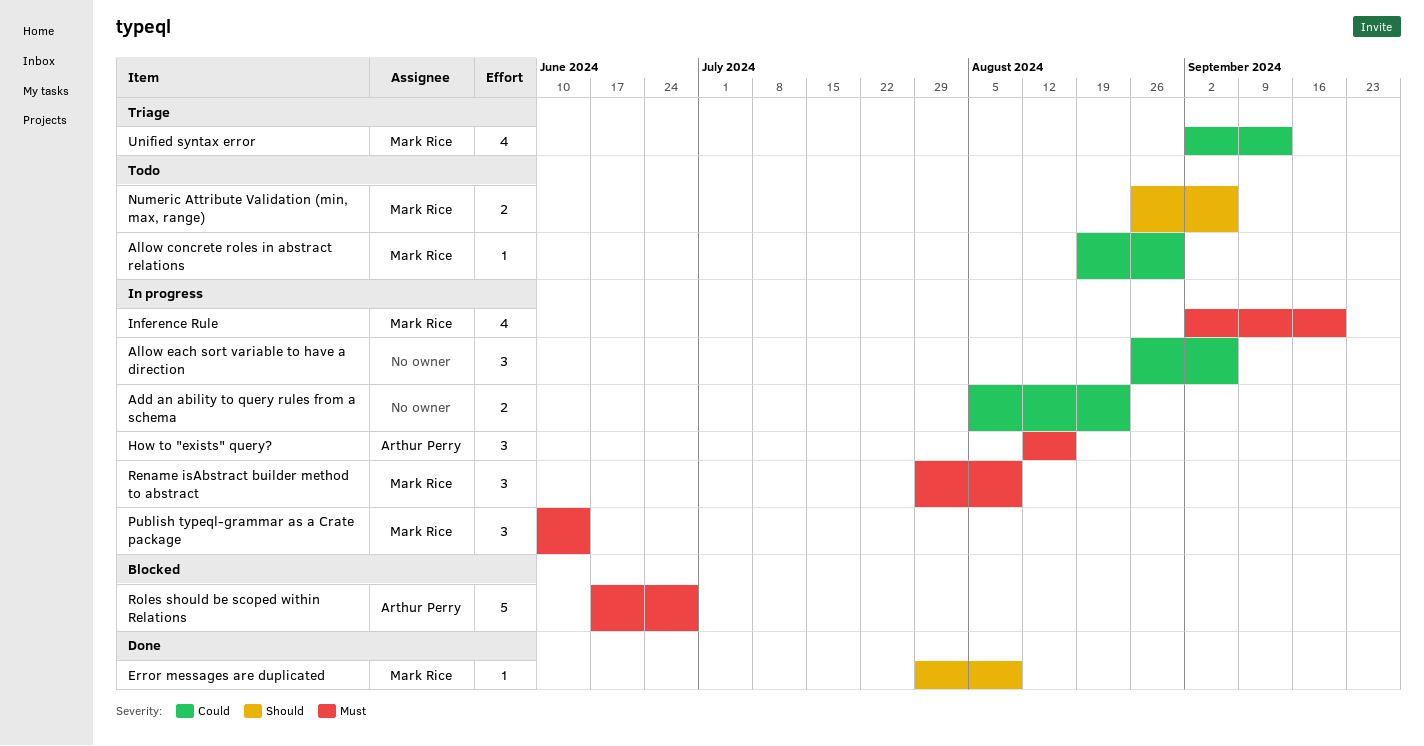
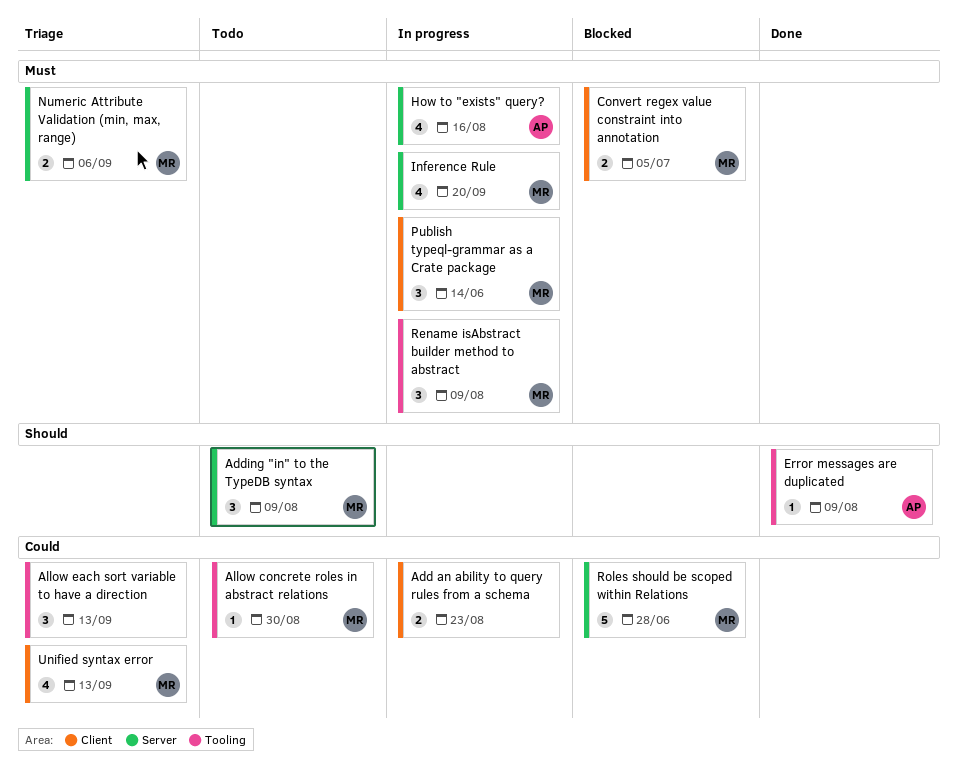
Adding "in" to the TypeDB syntax: none -> present
Allow each sort variable to have a direction, status: In progress -> Triage
Allow each sort variable to have a direction, due: Sep 6 -> Sep 13
Convert regex value constraint into annotation: none -> present
Error messages are duplicated, owner: Mark Rice -> Arthur Perry
How to "exists" query?, estimate: 3 -> 4
Numeric Attribute Validation (min, max, range), status: Todo -> Triage
Numeric Attribute Validation (min, max, range), priority: Should -> Must
Roles should be scoped within Relations, owner: Arthur Perry -> Mark Rice
Roles should be scoped within Relations, priority: Must -> Could

